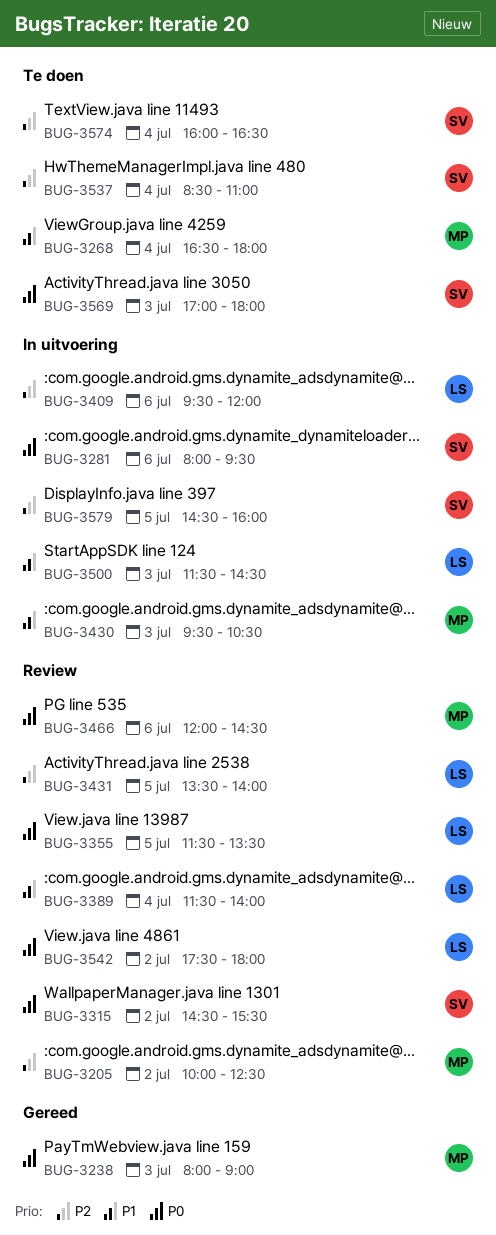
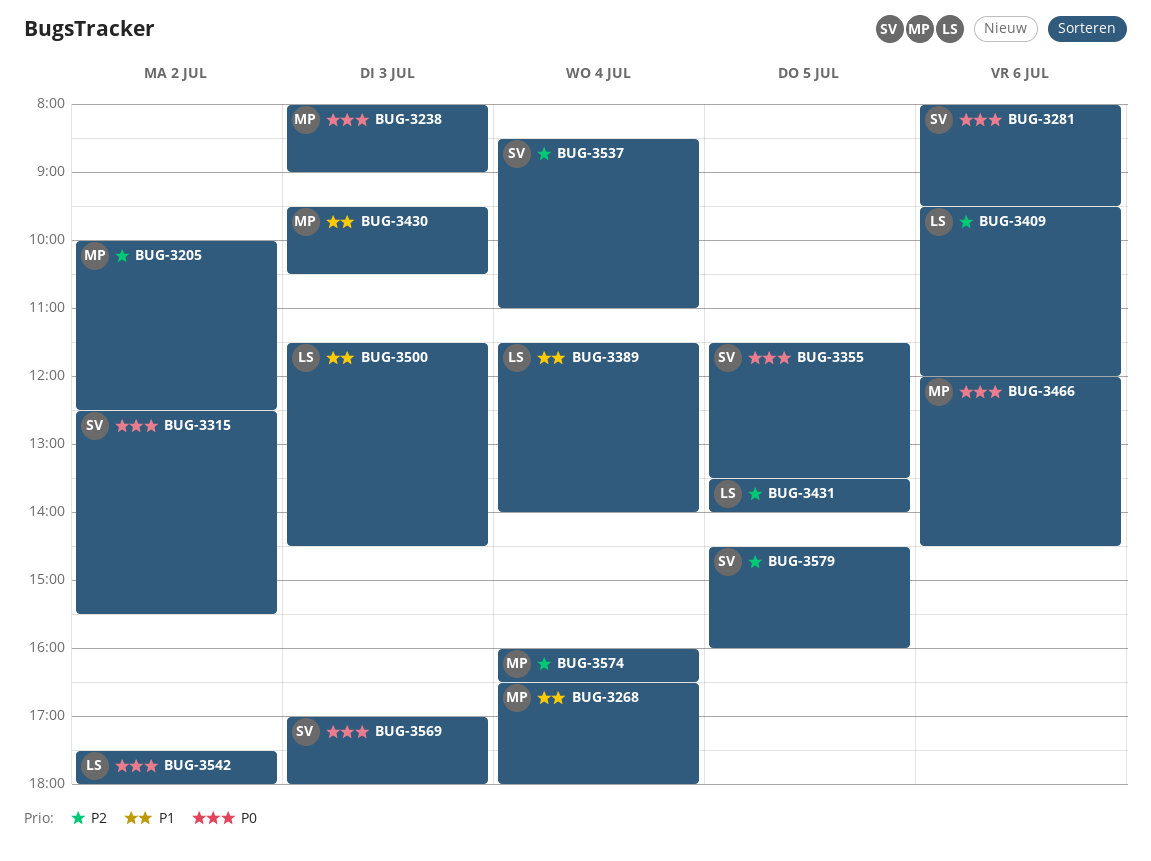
BUG-3315, begins: 14:30 -> 12:30
BUG-3355, owner: LS -> SV
BUG-3574, owner: SV -> MP

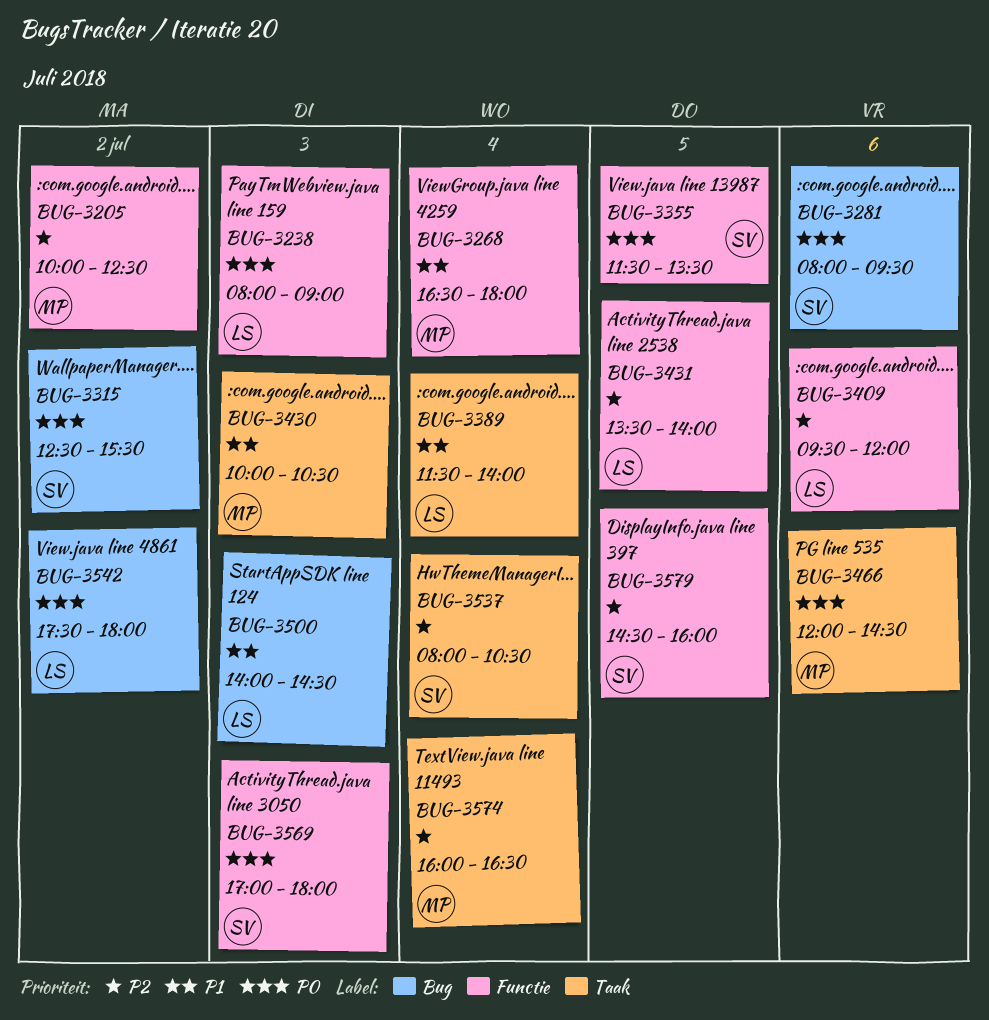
BUG-3238, owner: MP -> LS
BUG-3430, begins: 09:30 -> 10:00
BUG-3500, begins: 11:30 -> 14:00
BUG-3537, begins: 08:30 -> 08:00
BUG-3537, ends: 11:00 -> 10:30

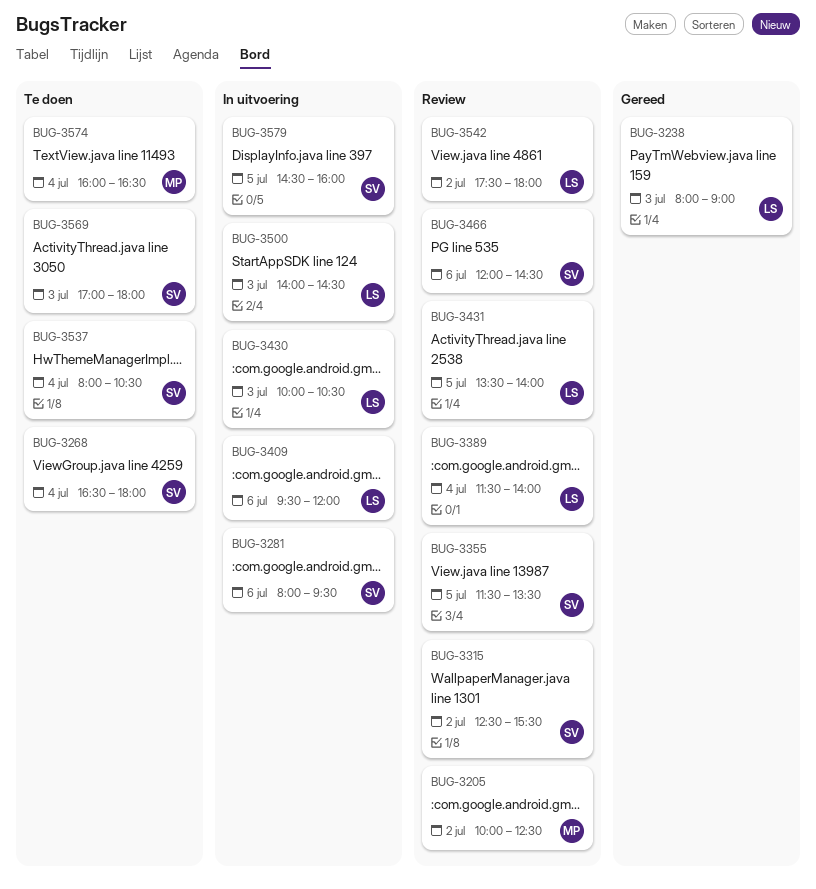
BUG-3268, owner: MP -> SV
BUG-3430, owner: MP -> LS
BUG-3466, owner: MP -> SV

